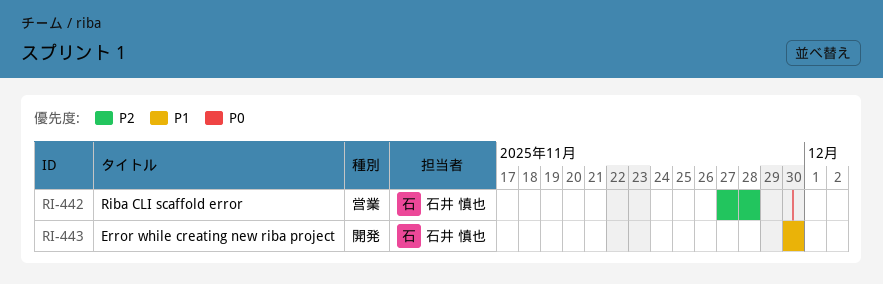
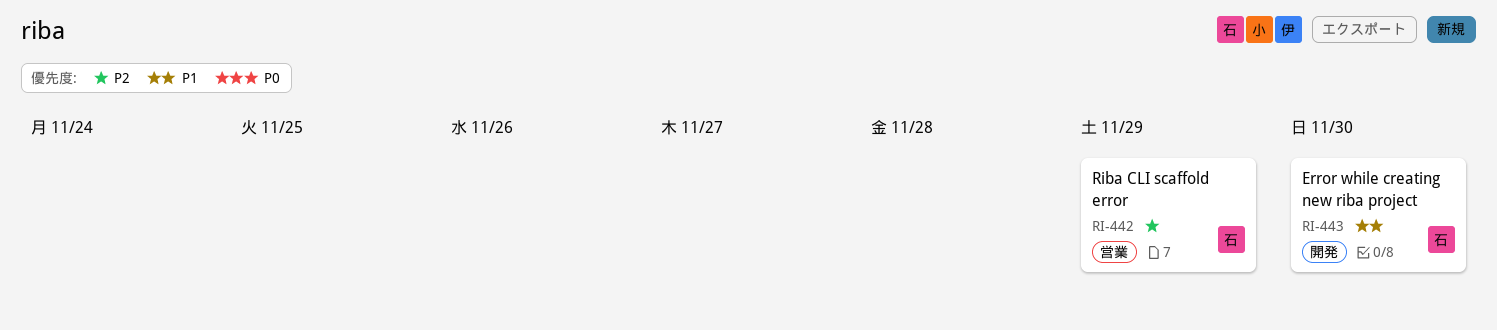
RI-442, due: Nov 28 -> Nov 29

